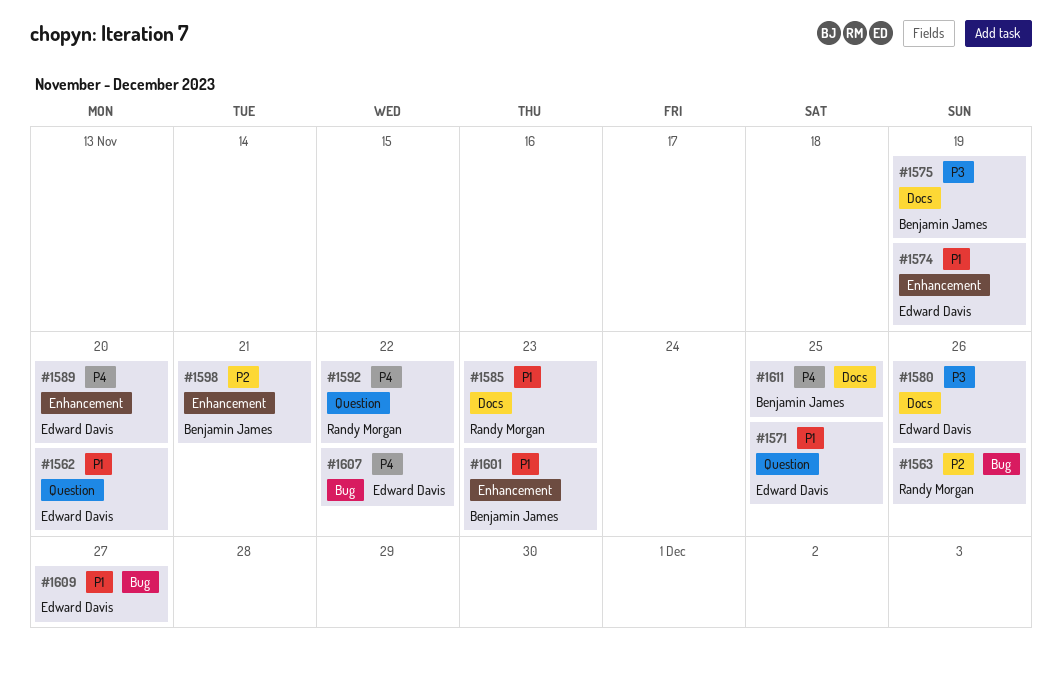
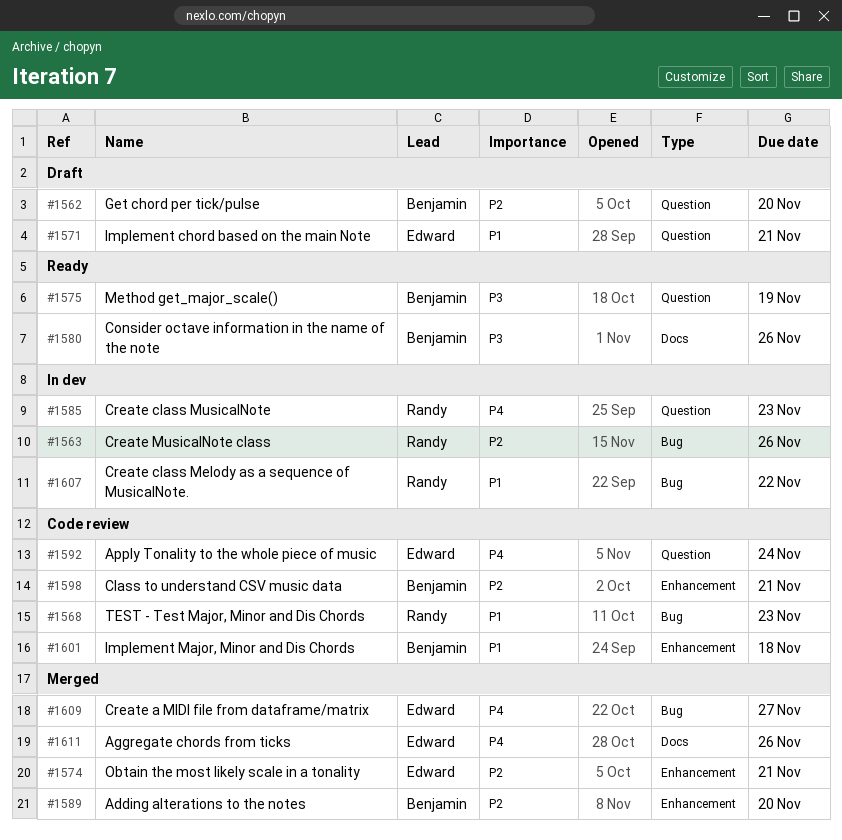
#1562, owner: Edward Davis -> Benjamin James
#1562, priority: P1 -> P2
#1568: none -> present
#1571, due: Nov 25 -> Nov 21
#1574, priority: P1 -> P2
#1574, due: Nov 19 -> Nov 21
#1575, label: Docs -> Question
#1580, owner: Edward Davis -> Benjamin James
#1585, priority: P1 -> P4
#1585, label: Docs -> Question
#1589, owner: Edward Davis -> Benjamin James
#1589, priority: P4 -> P2
#1592, owner: Randy Morgan -> Edward Davis
#1592, due: Nov 22 -> Nov 24
#1601, due: Nov 23 -> Nov 18
#1607, owner: Edward Davis -> Randy Morgan
#1607, priority: P4 -> P1
#1609, priority: P1 -> P4
#1611, owner: Benjamin James -> Edward Davis
#1611, due: Nov 25 -> Nov 26

